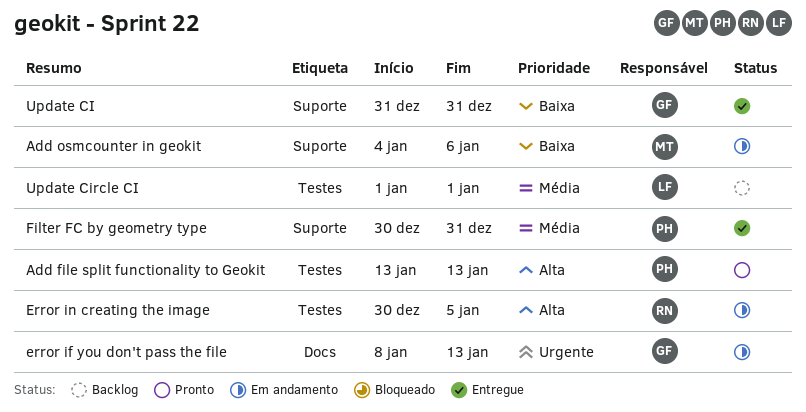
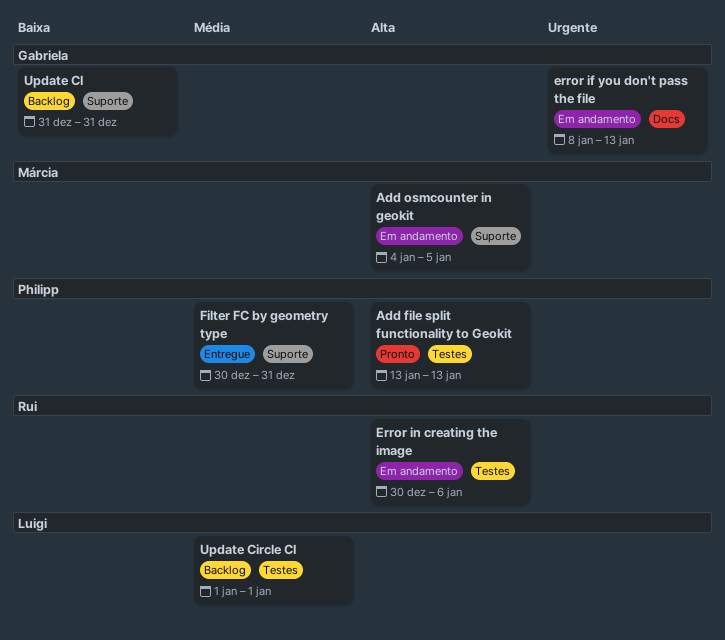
Add osmcounter in geokit, priority: Baixa -> Alta
Add osmcounter in geokit, due: Jan 6 -> Jan 5
Error in creating the image, due: Jan 5 -> Jan 6
Update CI, status: Entregue -> Backlog

